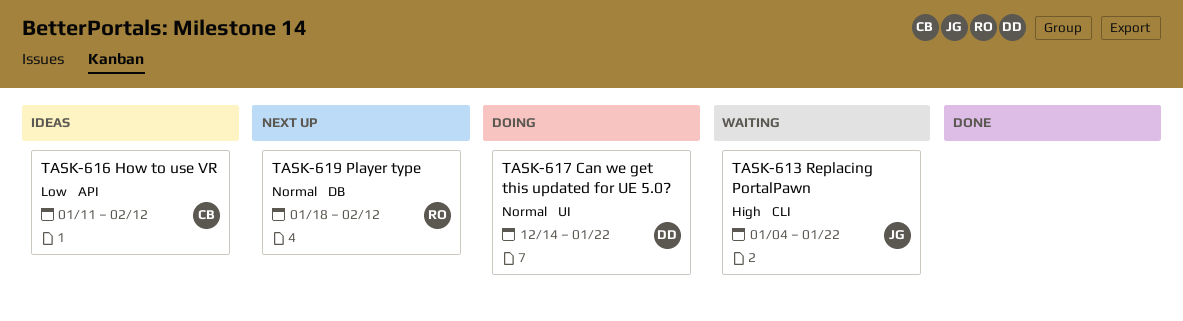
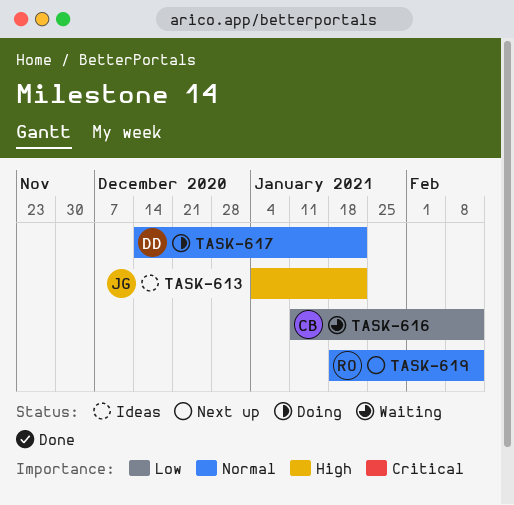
TASK-613, status: Waiting -> Ideas
TASK-616, status: Ideas -> Waiting

